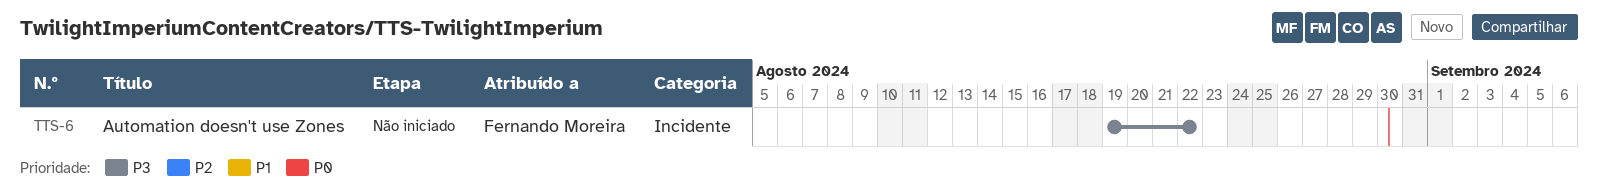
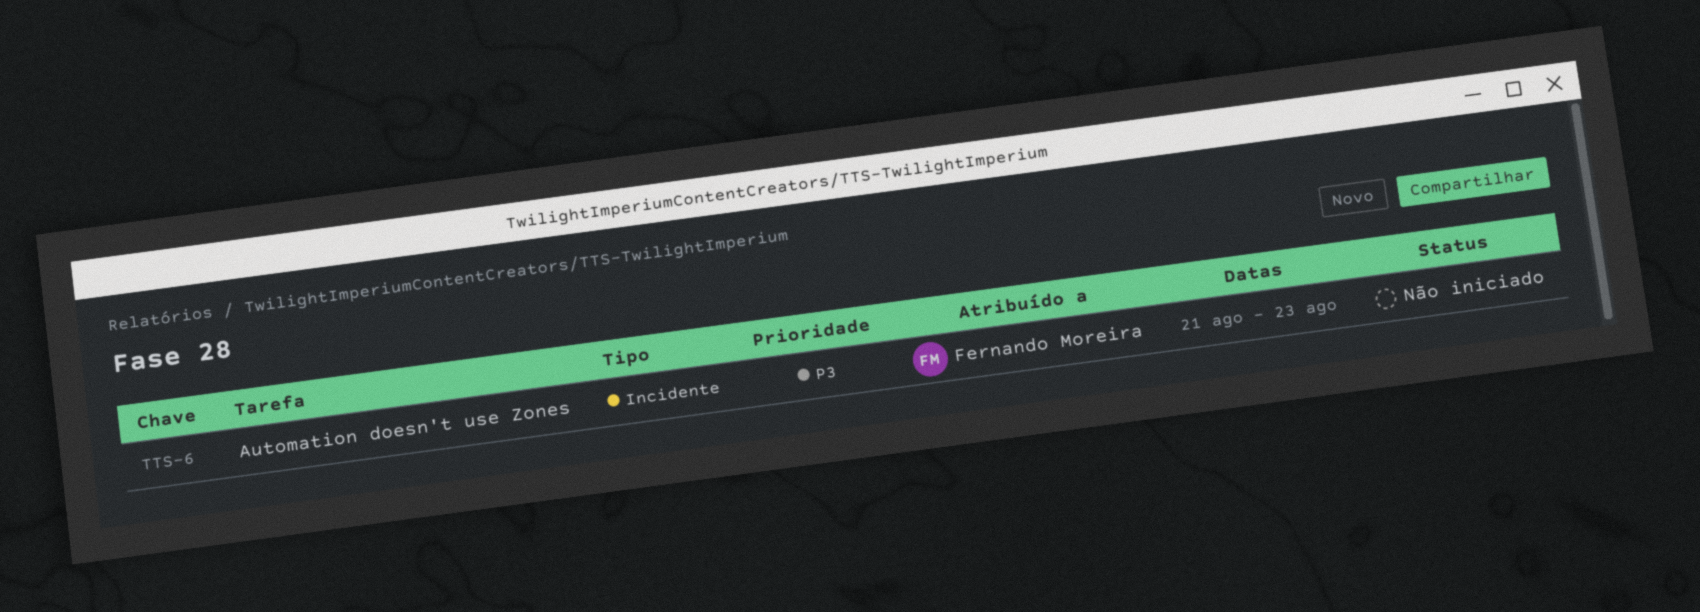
TTS-6, start: Aug 19 -> Aug 21
TTS-6, due: Aug 22 -> Aug 23

